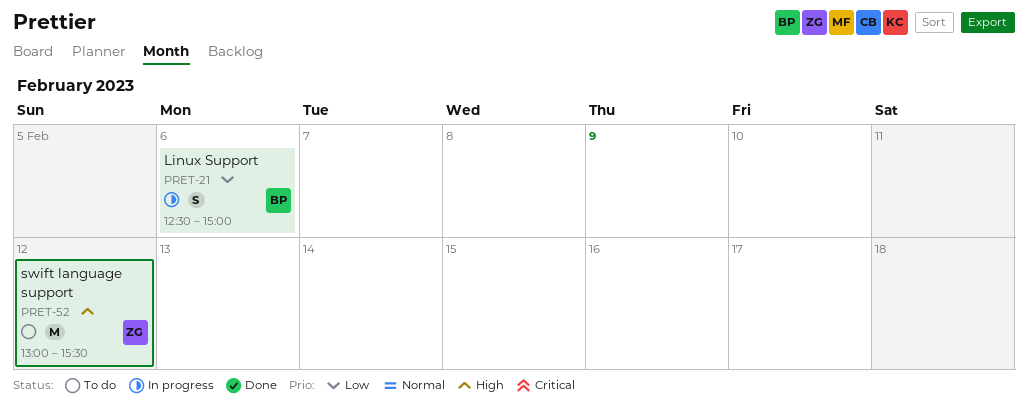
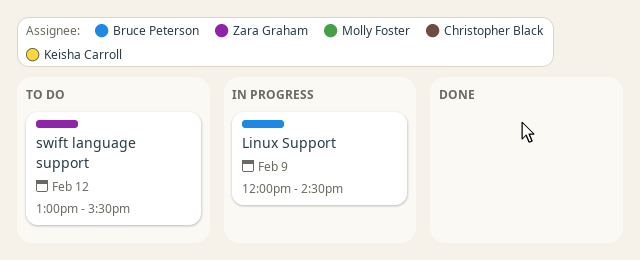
Linux Support, day: Feb 6 -> Feb 9
Linux Support, begins: 12:30 -> 12:00
Linux Support, ends: 15:00 -> 14:30

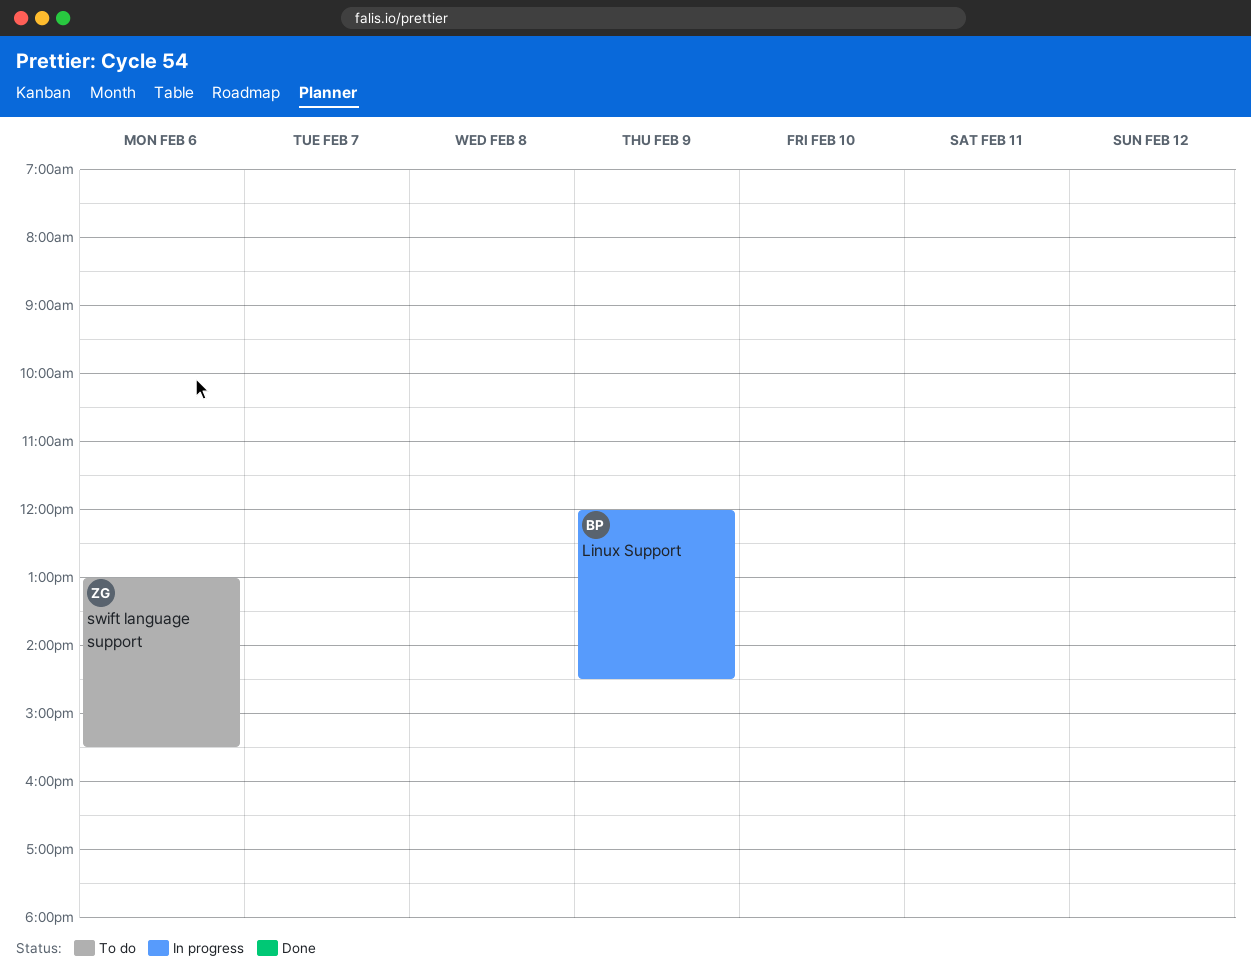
swift language support, day: Feb 12 -> Feb 6

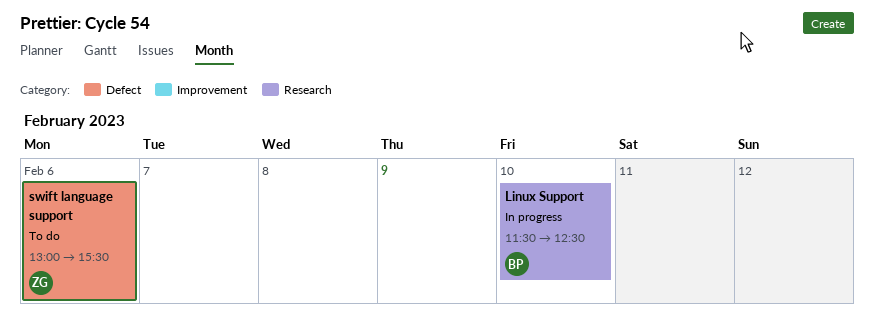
Linux Support, day: Feb 9 -> Feb 10
Linux Support, begins: 12:00 -> 11:30
Linux Support, ends: 14:30 -> 12:30

